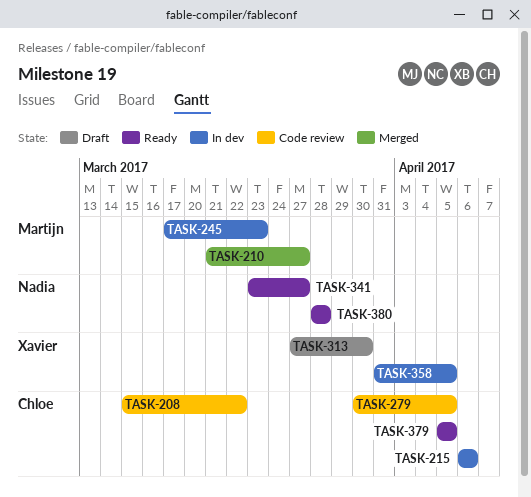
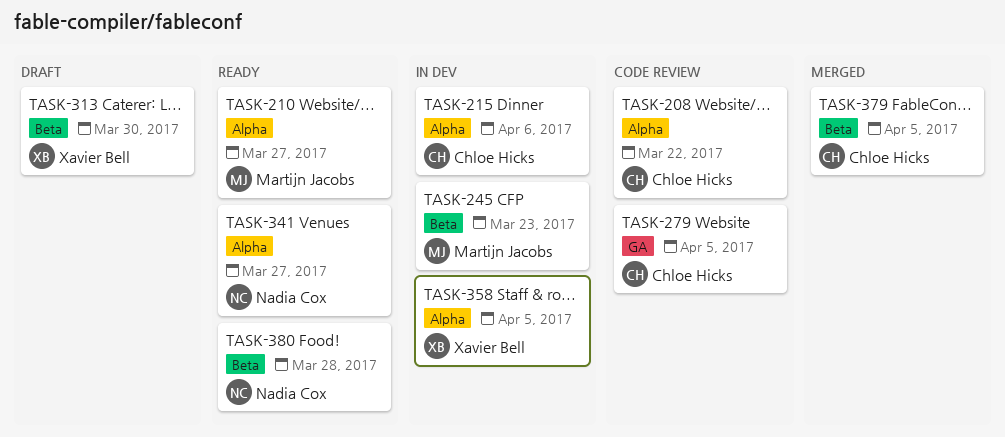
TASK-210, status: Merged -> Ready
TASK-379, status: Ready -> Merged

